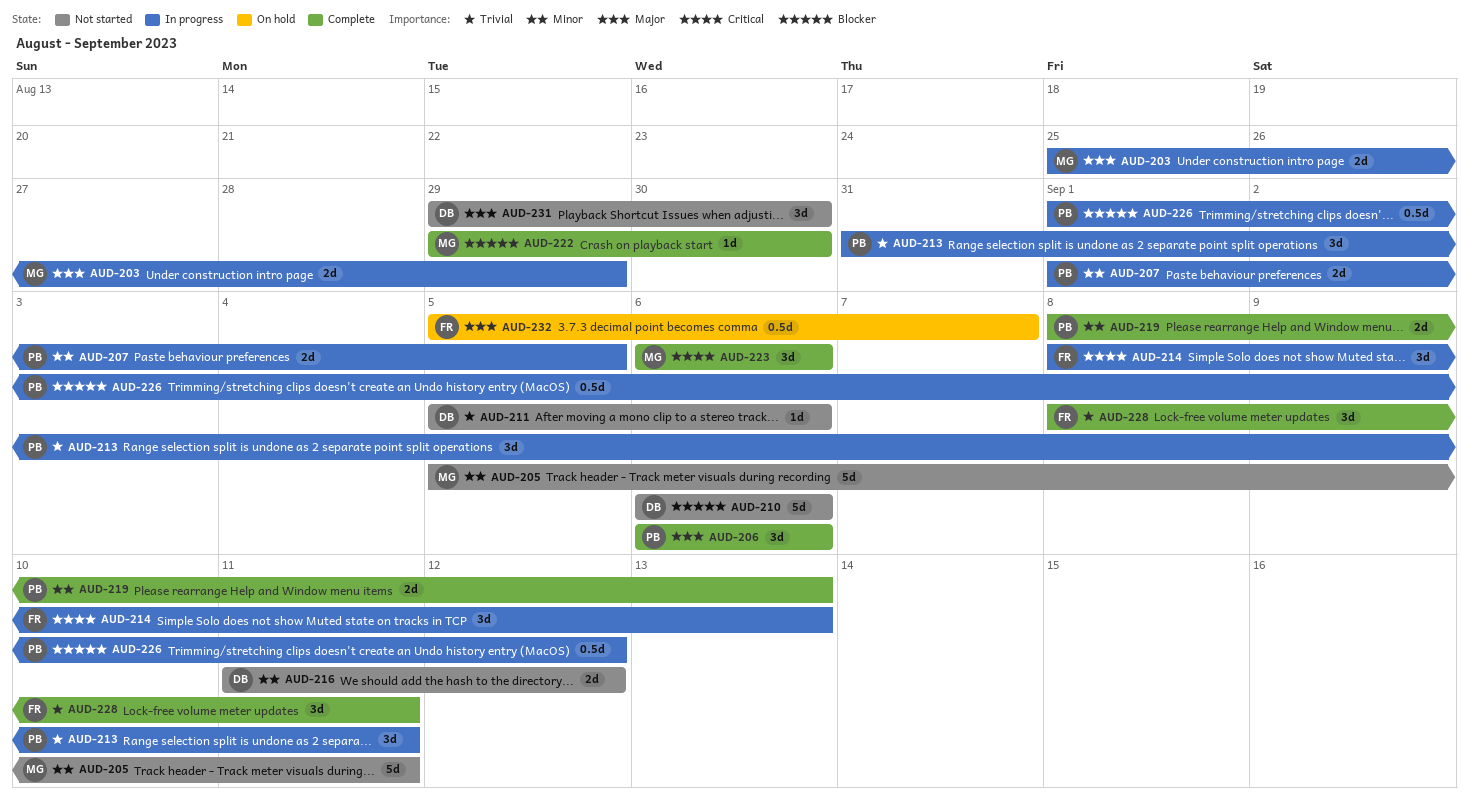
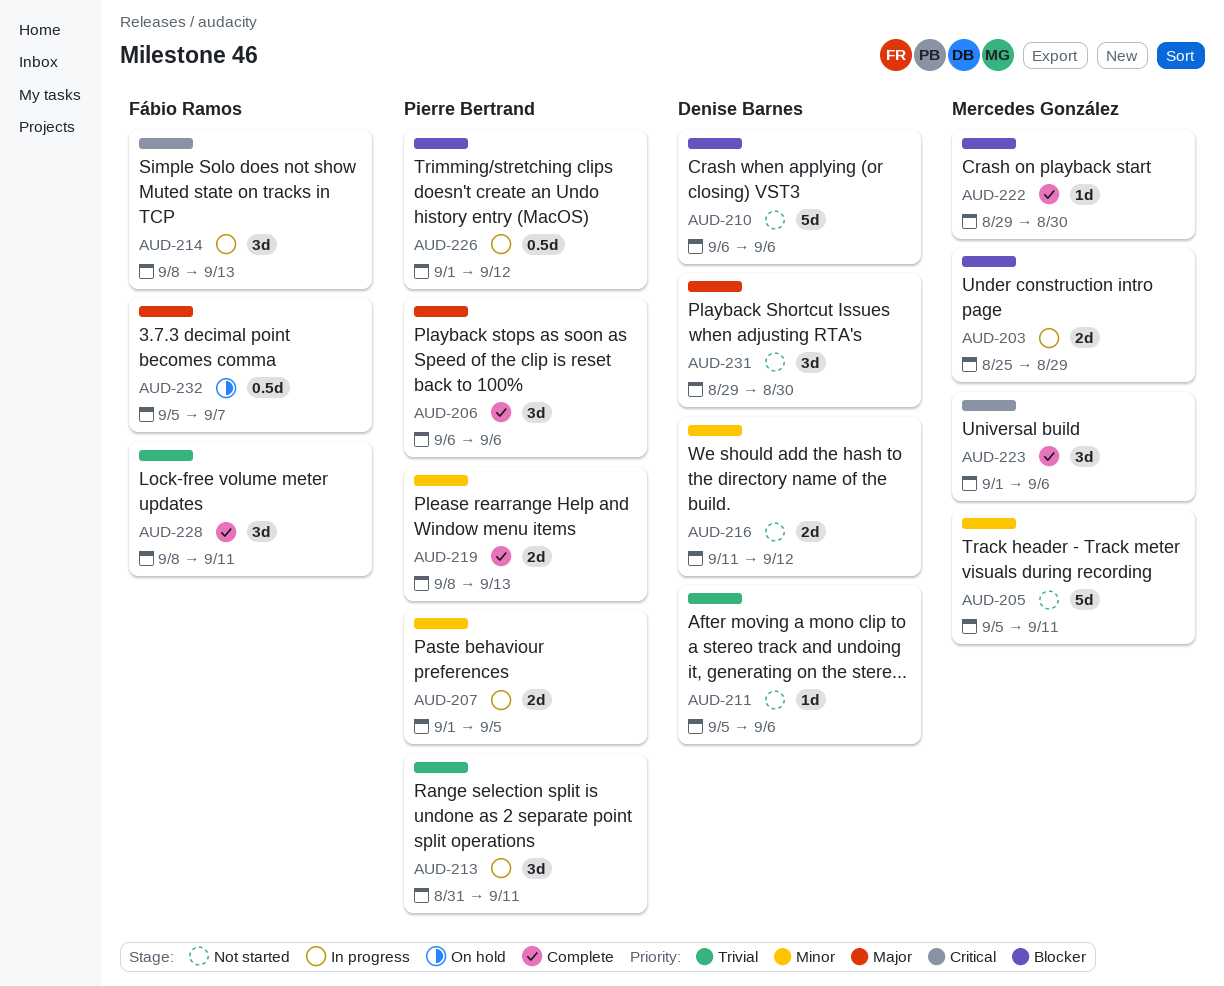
AUD-203, priority: Major -> Blocker
AUD-223, start: Sep 6 -> Sep 1

